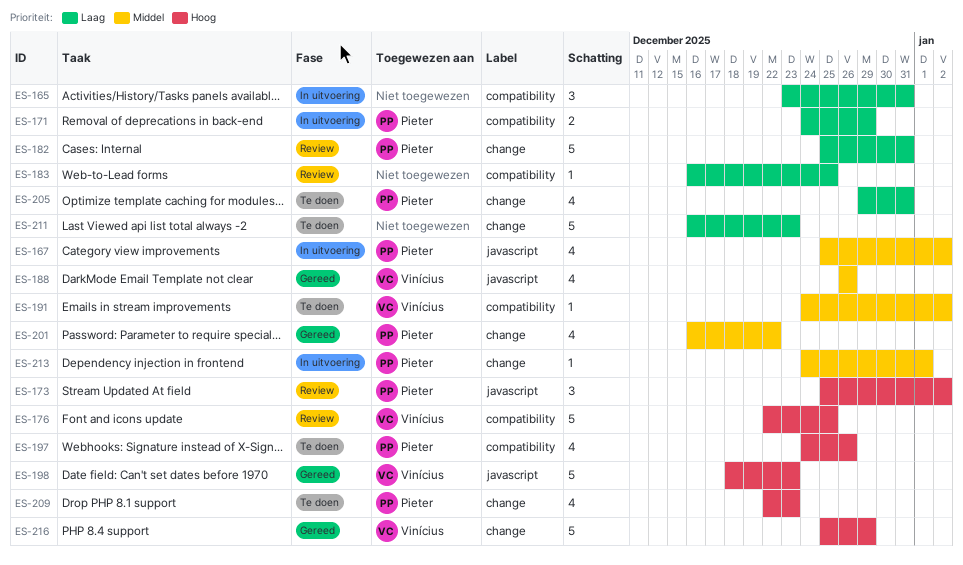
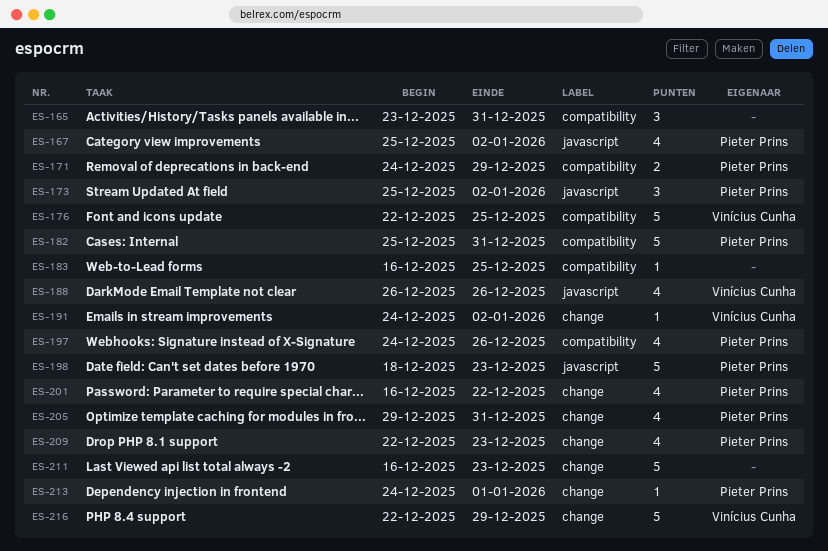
ES-182, label: change -> compatibility
ES-191, label: compatibility -> change
ES-198, owner: Vinícius Cunha -> Pieter Prins
ES-216, start: Dec 25 -> Dec 22

